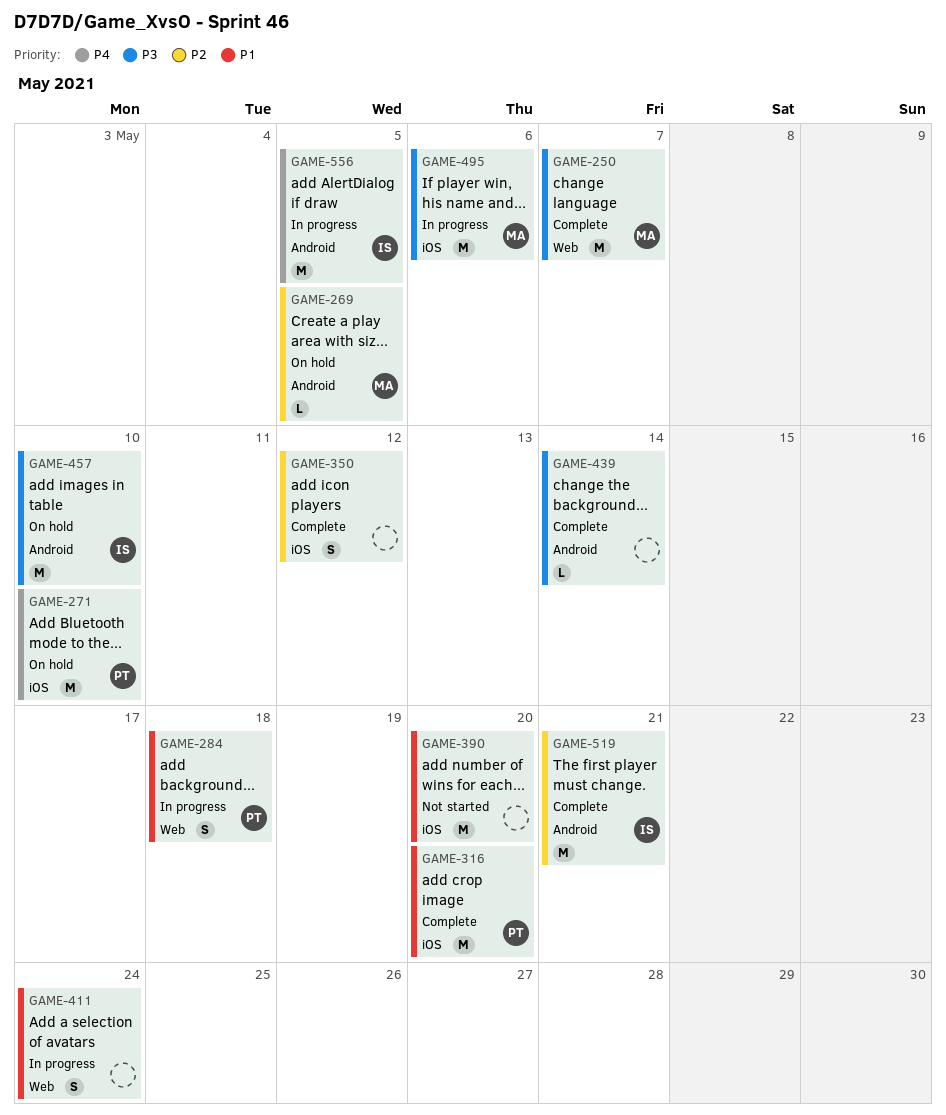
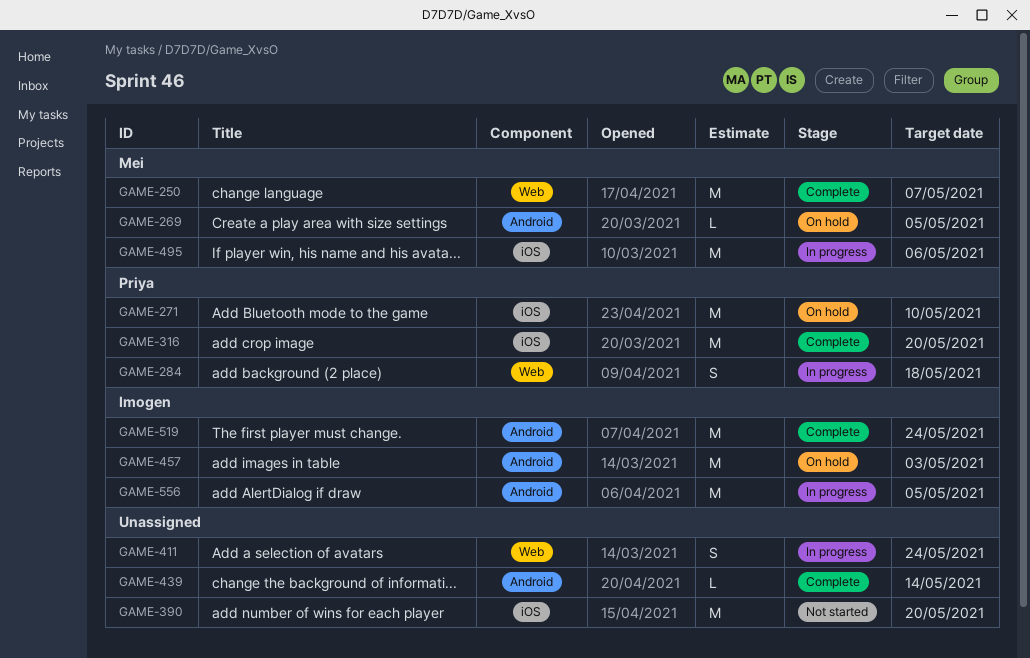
GAME-350: present -> none
GAME-457, due: May 10 -> May 3
GAME-519, due: May 21 -> May 24

